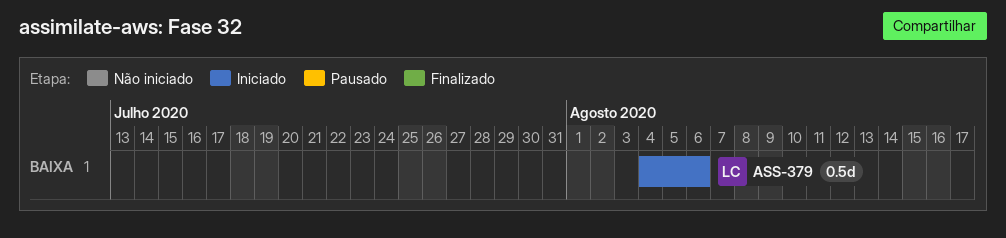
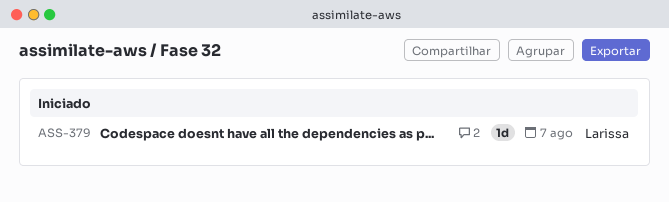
ASS-379, estimate: 0.5d -> 1d
ASS-379, due: Aug 6 -> Aug 7

